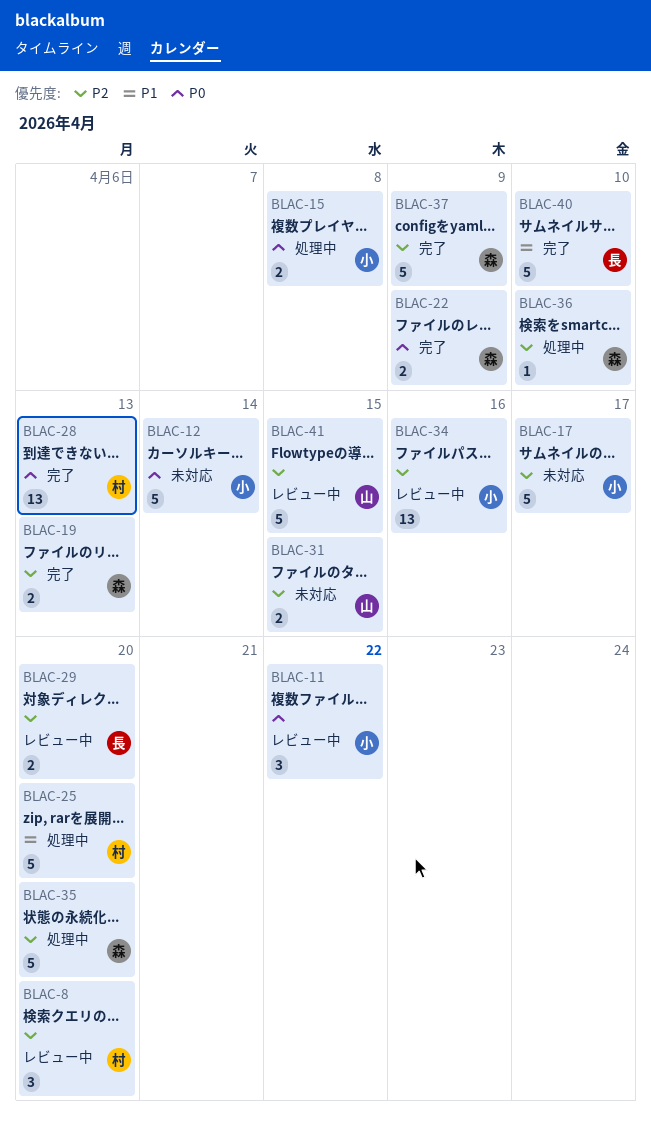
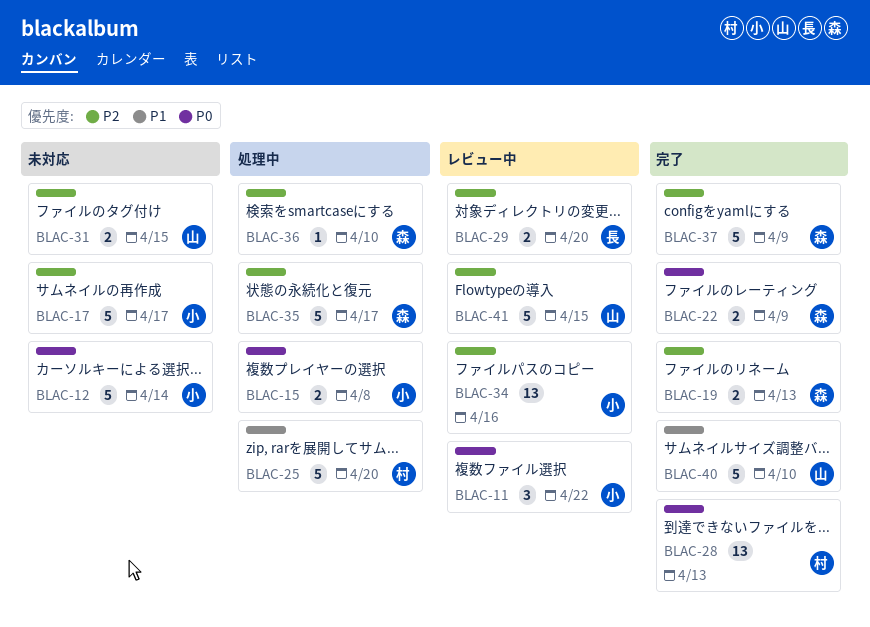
BLAC-8: present -> none
BLAC-35, due: Apr 20 -> Apr 17
BLAC-40, owner: 長 -> 山

